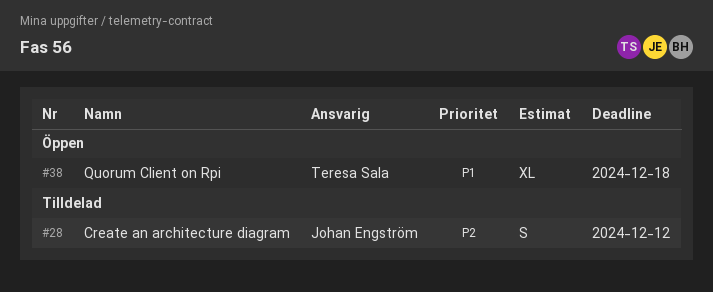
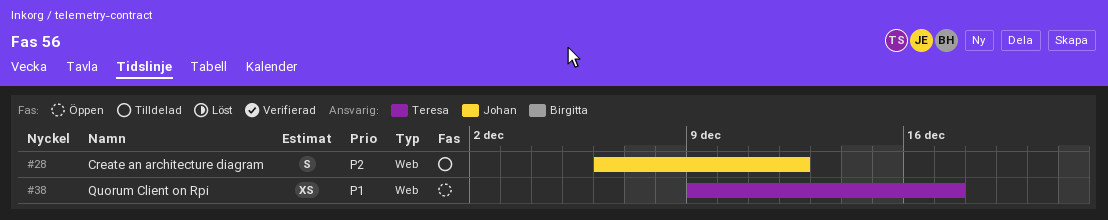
#38, estimate: XL -> XS
#38, due: Dec 18 -> Dec 17

